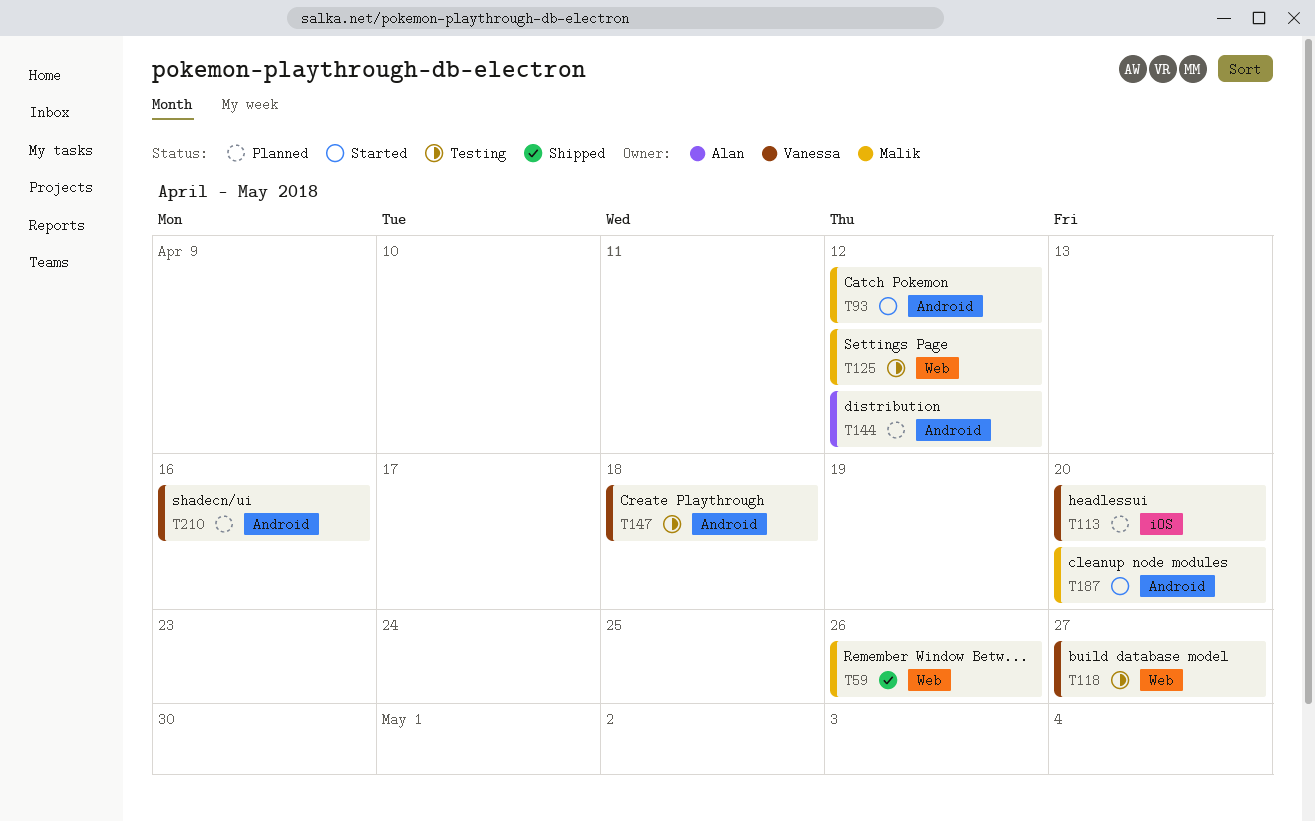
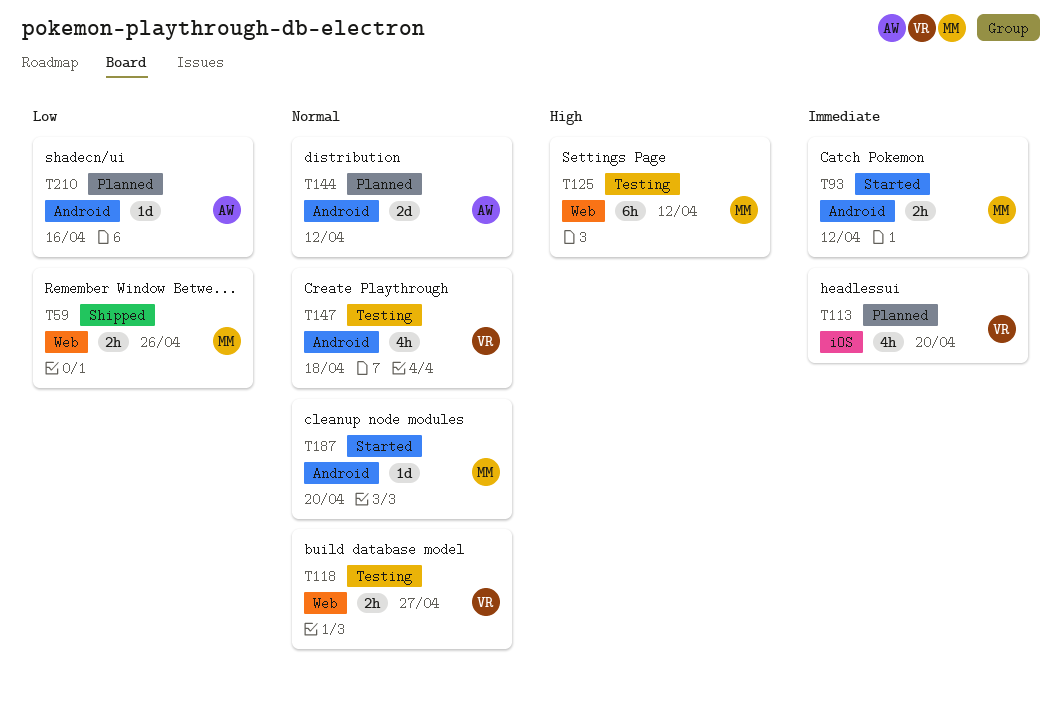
T210, owner: Vanessa -> Alan

